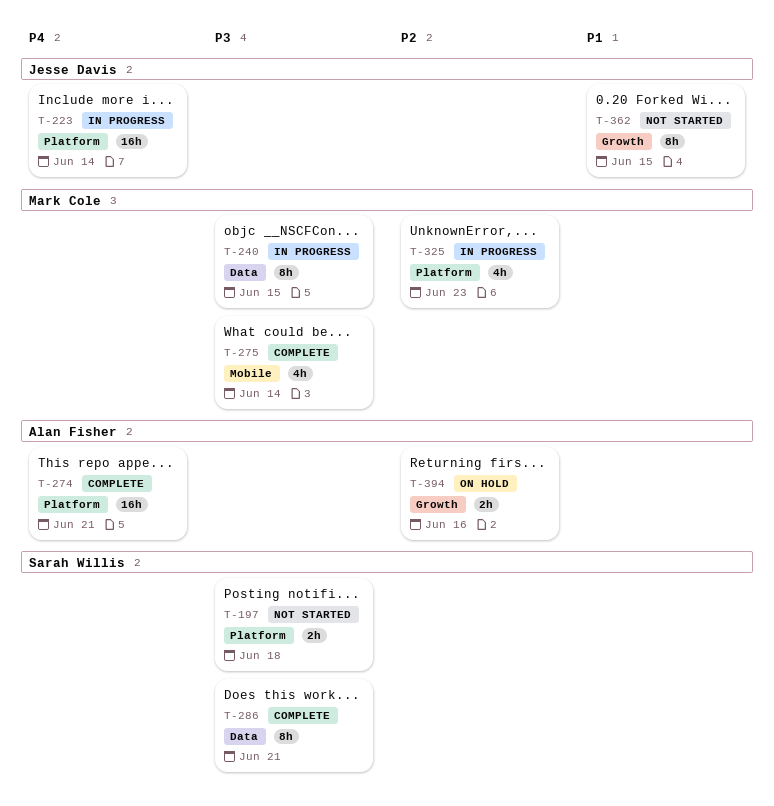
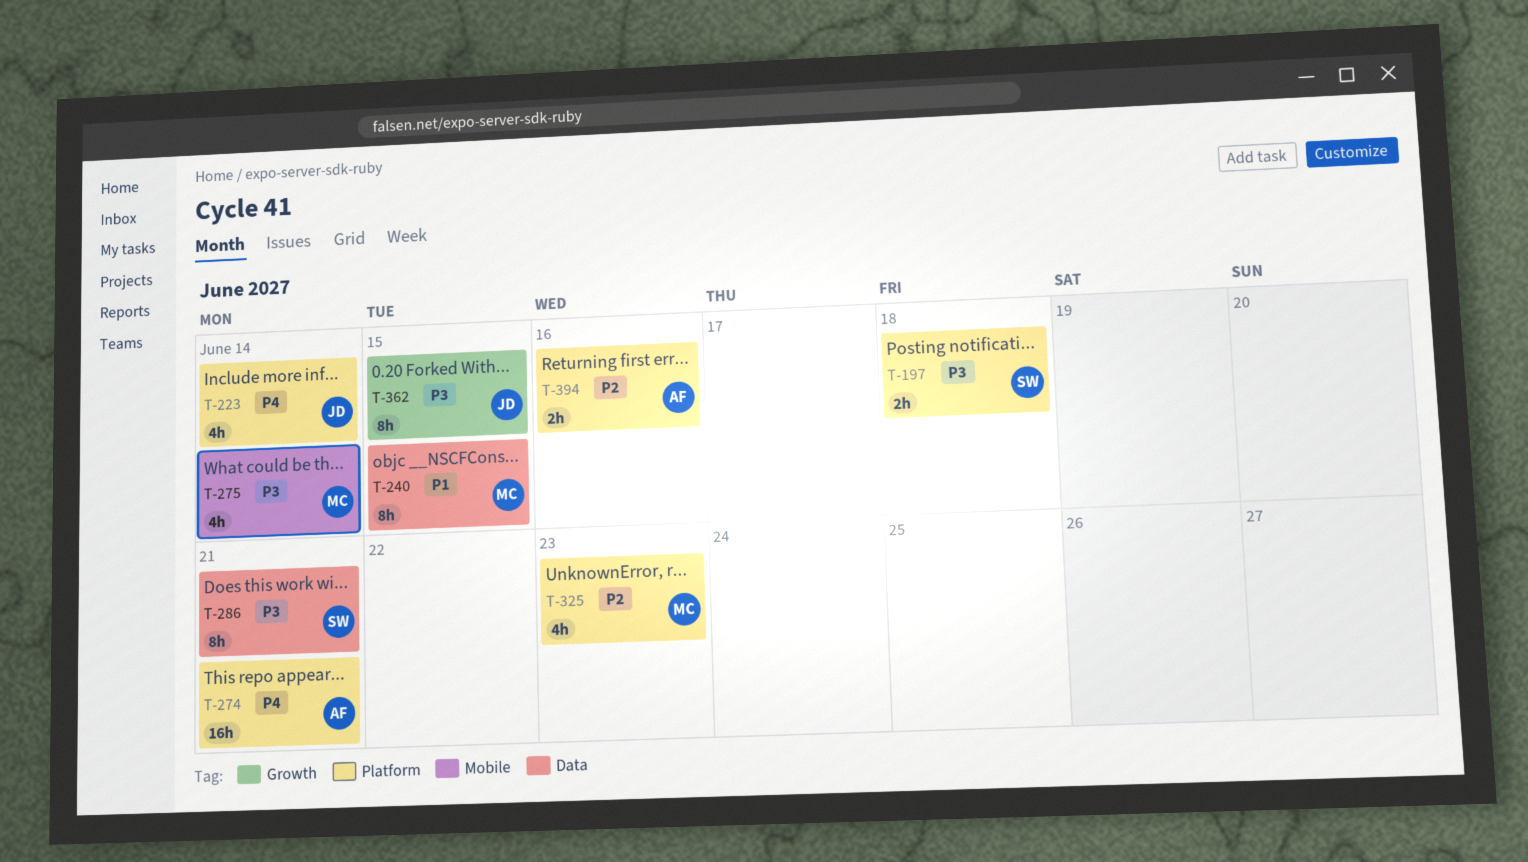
T-223, estimate: 16h -> 4h
T-240, priority: P3 -> P1
T-362, priority: P1 -> P3
T-394, label: Growth -> Platform

